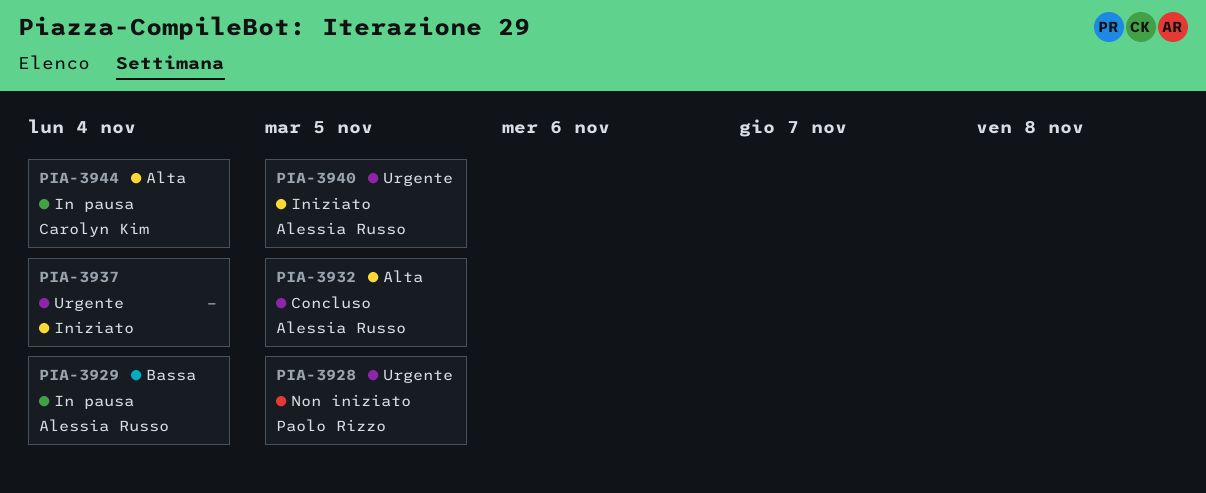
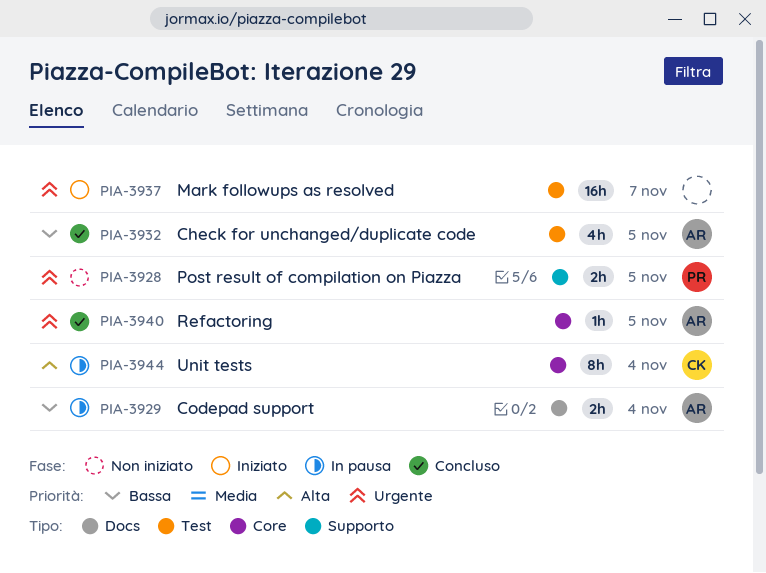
PIA-3932, priority: Alta -> Bassa
PIA-3937, due: Nov 4 -> Nov 7
PIA-3940, status: Iniziato -> Concluso

